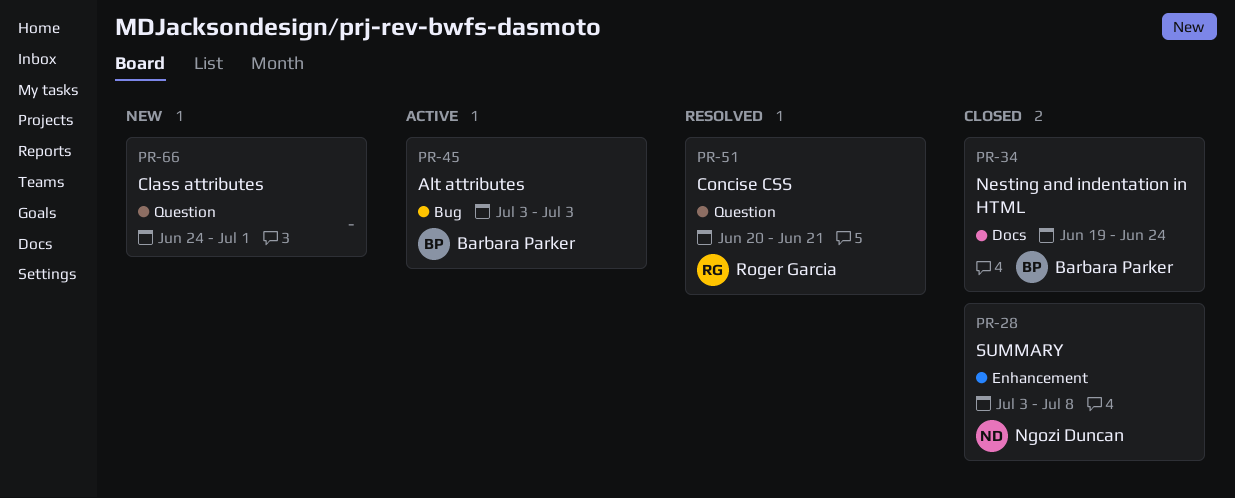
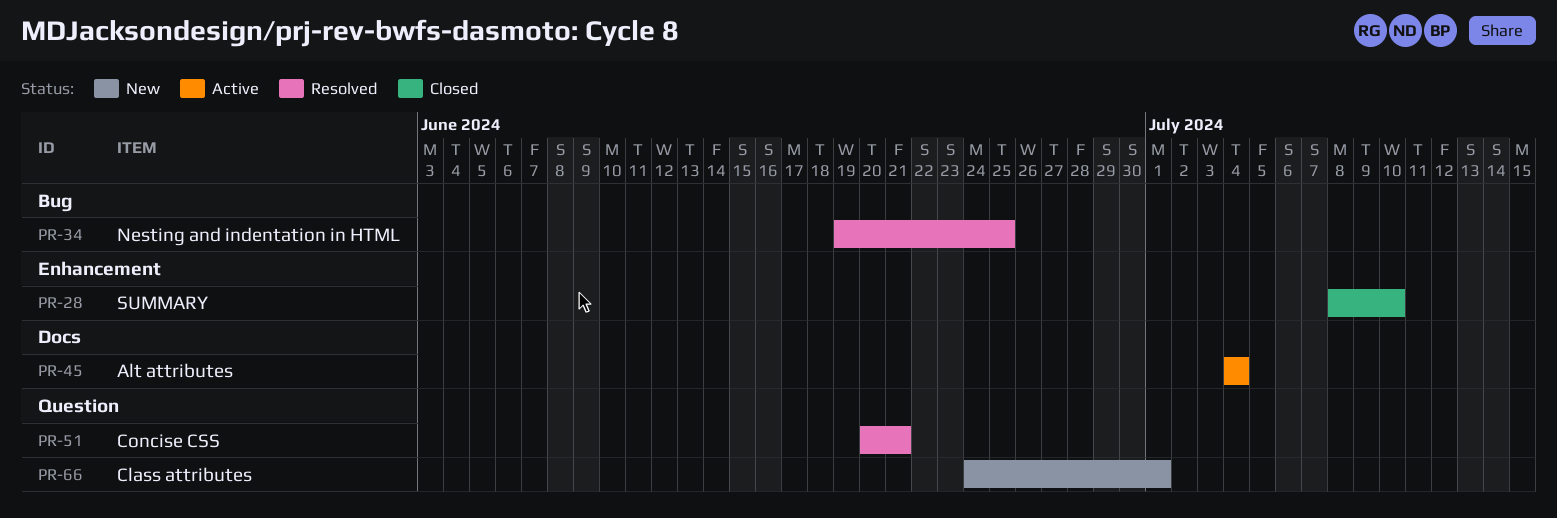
PR-28, start: Jul 3 -> Jul 8
PR-28, due: Jul 8 -> Jul 10
PR-34, status: Closed -> Resolved
PR-34, label: Docs -> Bug
PR-34, due: Jun 24 -> Jun 25
PR-45, label: Bug -> Docs
PR-45, start: Jul 3 -> Jul 4
PR-45, due: Jul 3 -> Jul 4

